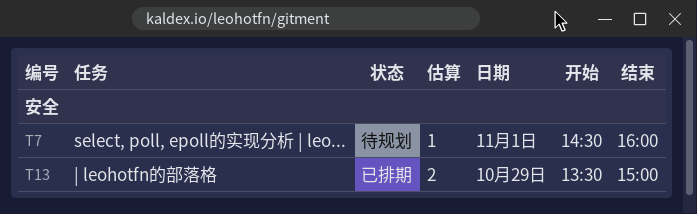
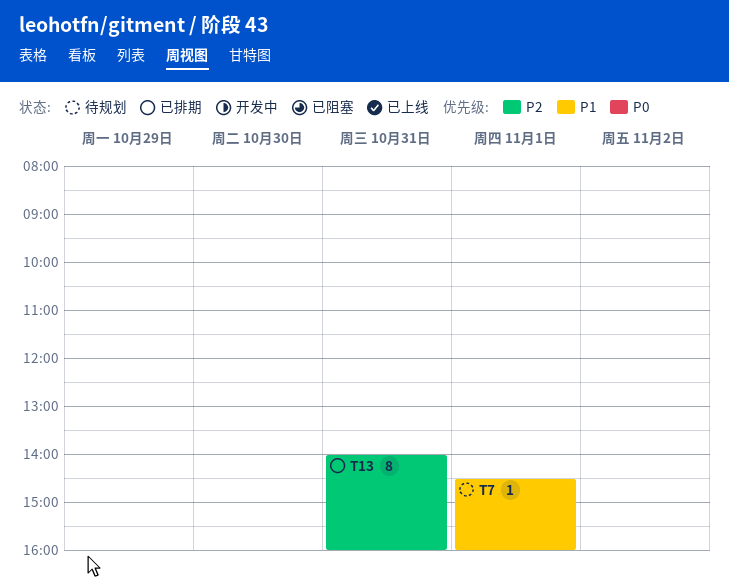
T13, estimate: 2 -> 8
T13, day: Oct 29 -> Oct 31
T13, begins: 13:30 -> 14:00
T13, ends: 15:00 -> 16:00

